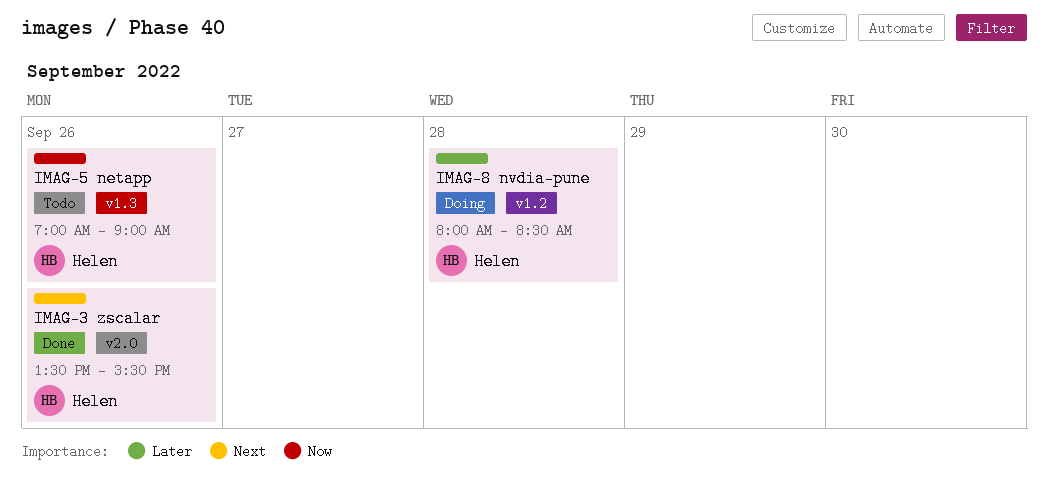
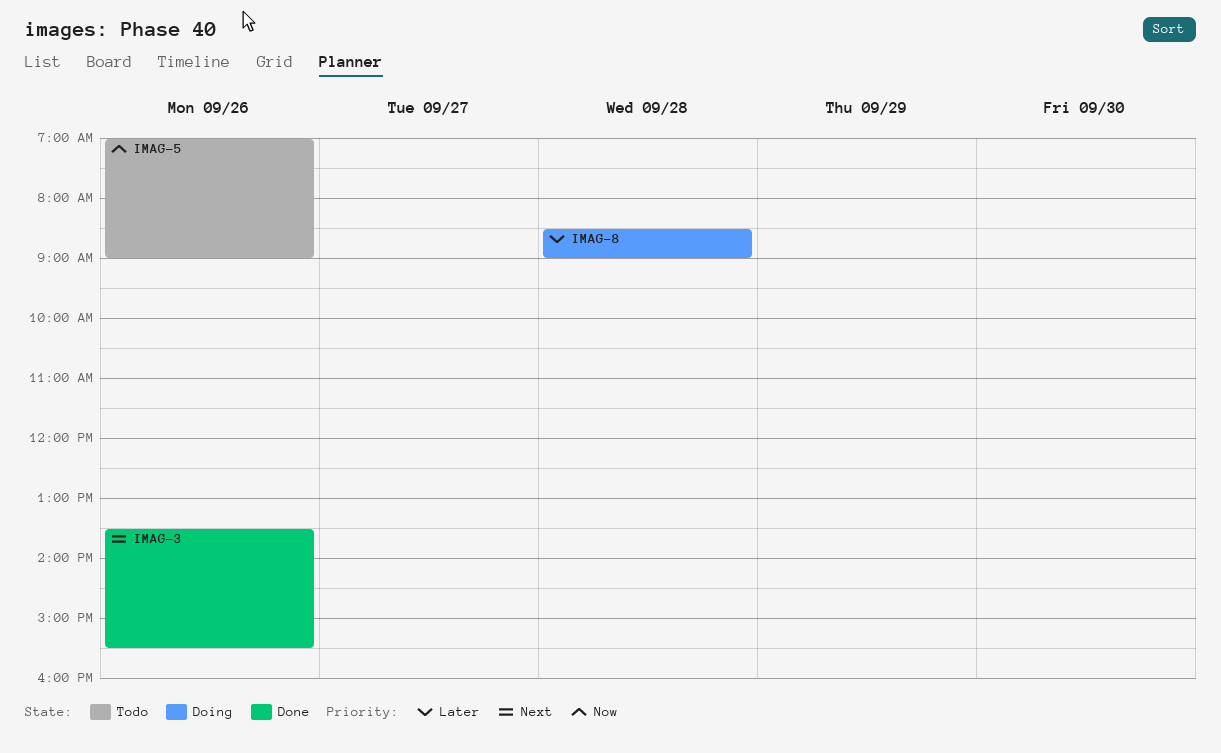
IMAG-8, begins: 08:00 -> 08:30
IMAG-8, ends: 08:30 -> 09:00

